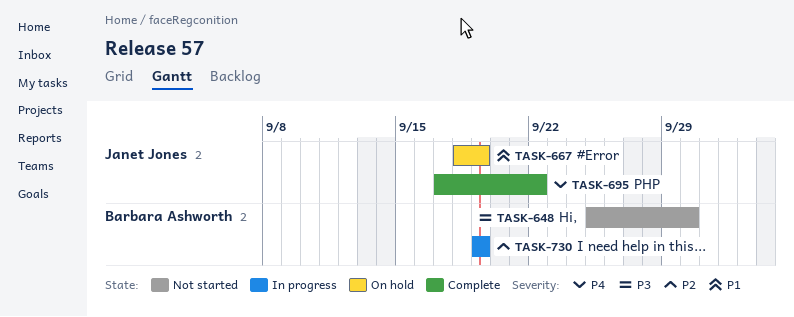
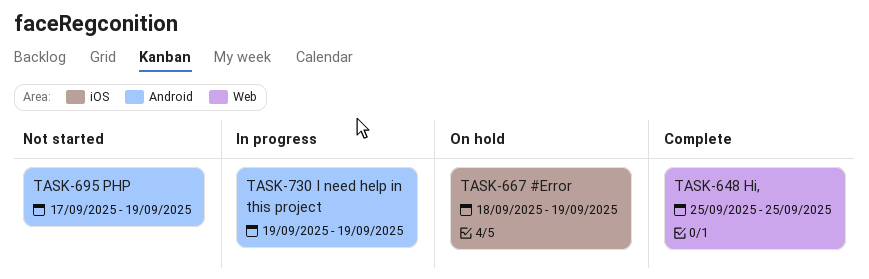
TASK-648, status: Not started -> Complete
TASK-648, due: Sep 30 -> Sep 25
TASK-695, status: Complete -> Not started
TASK-695, due: Sep 22 -> Sep 19

